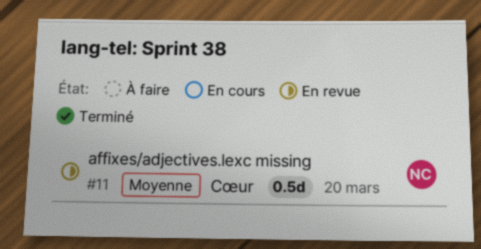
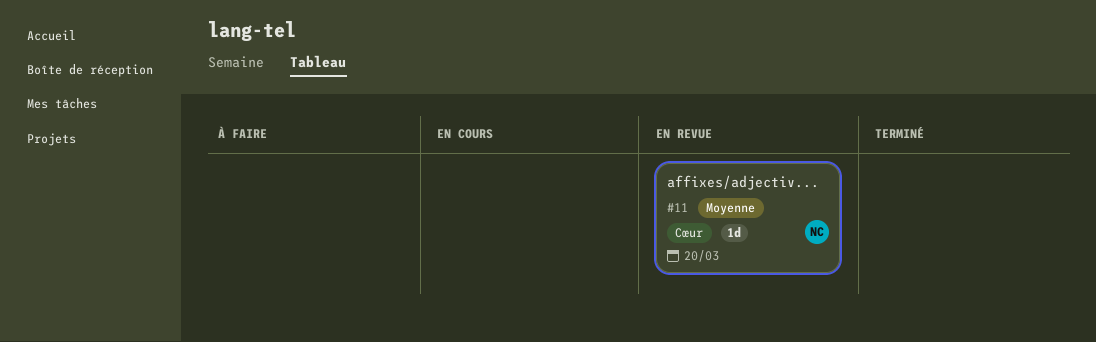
#11, estimate: 0.5d -> 1d

